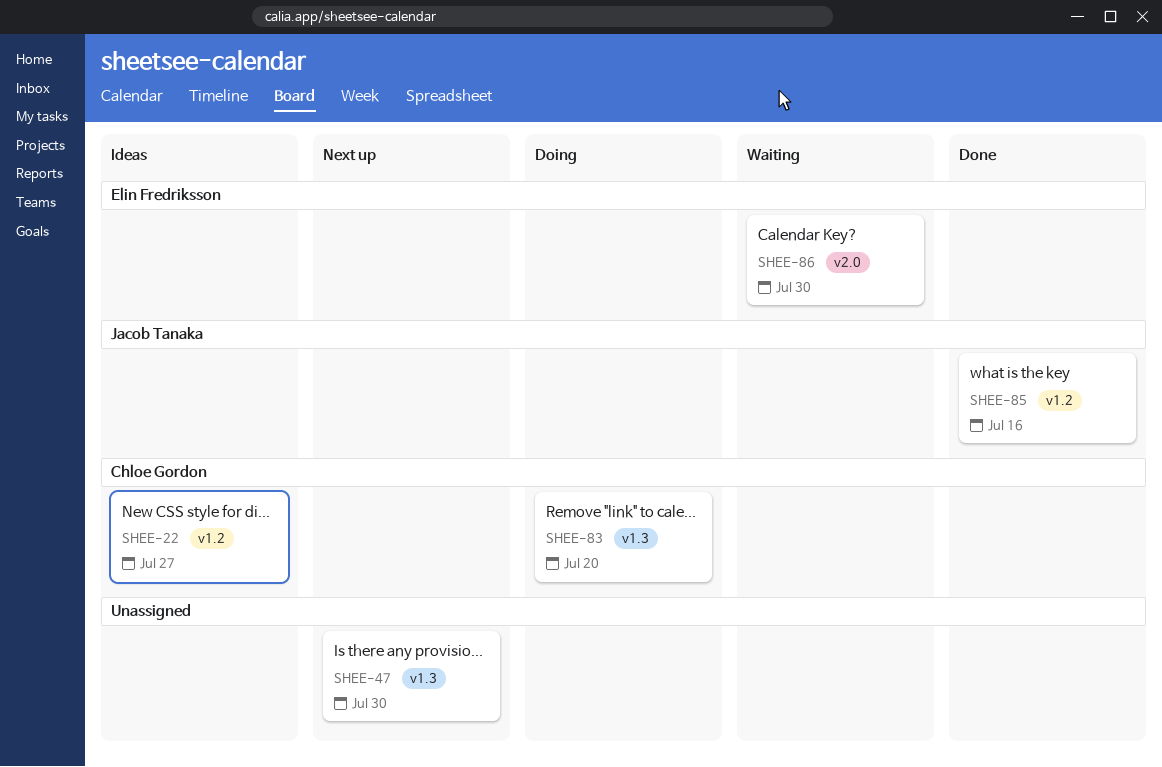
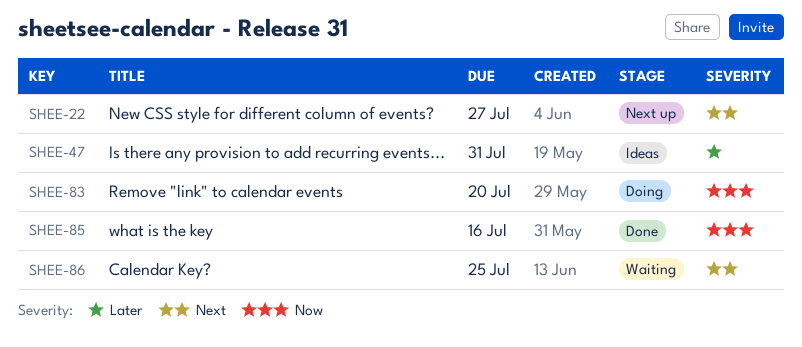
SHEE-22, status: Ideas -> Next up
SHEE-47, status: Next up -> Ideas
SHEE-47, due: Jul 30 -> Jul 31
SHEE-86, due: Jul 30 -> Jul 25

